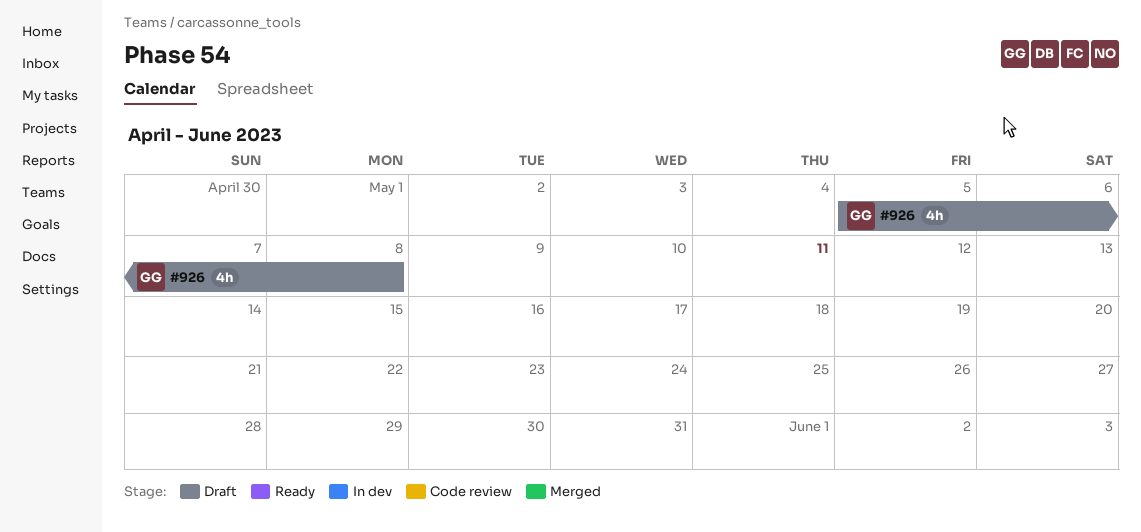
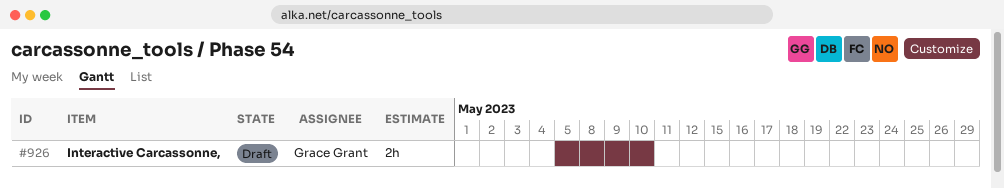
#926, estimate: 4h -> 2h
#926, due: May 8 -> May 10

